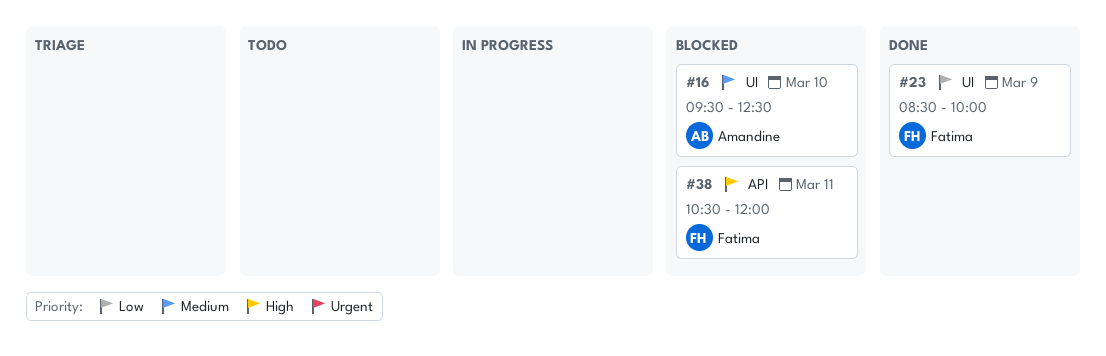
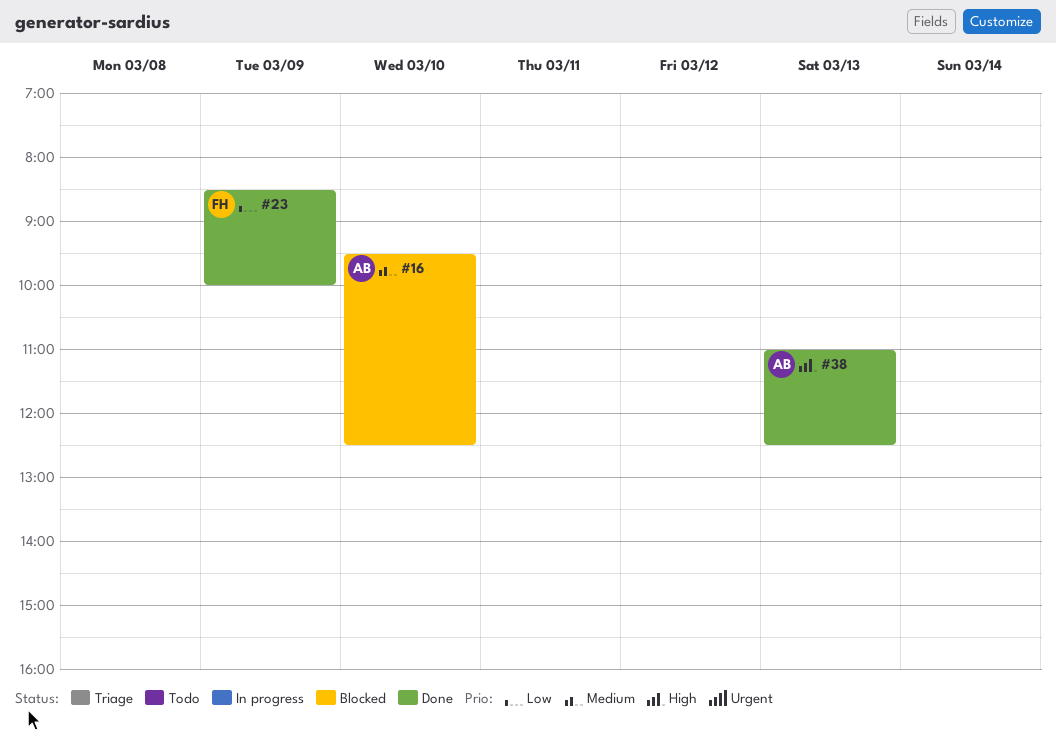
#38, status: Blocked -> Done
#38, owner: Fatima -> Amandine
#38, day: Mar 11 -> Mar 13
#38, begins: 10:30 -> 11:00
#38, ends: 12:00 -> 12:30

